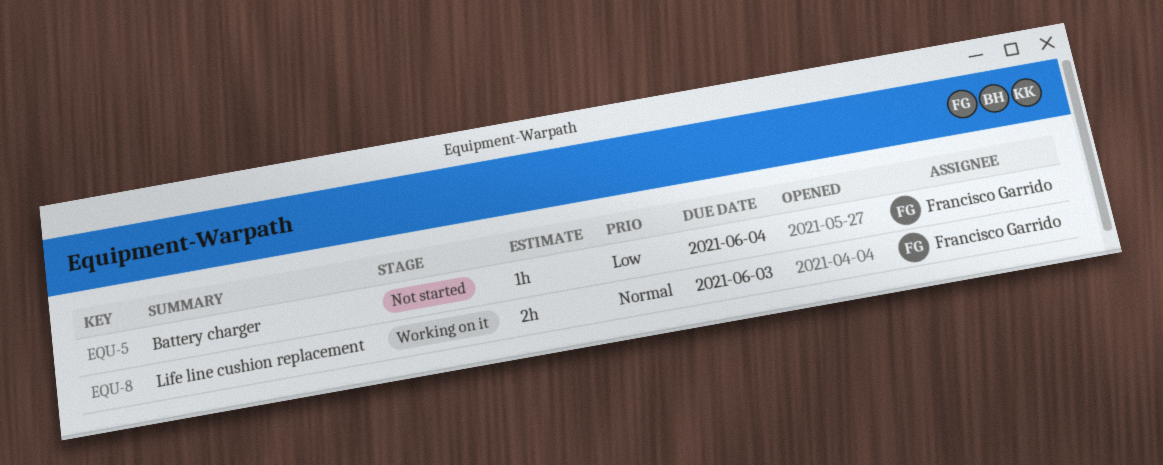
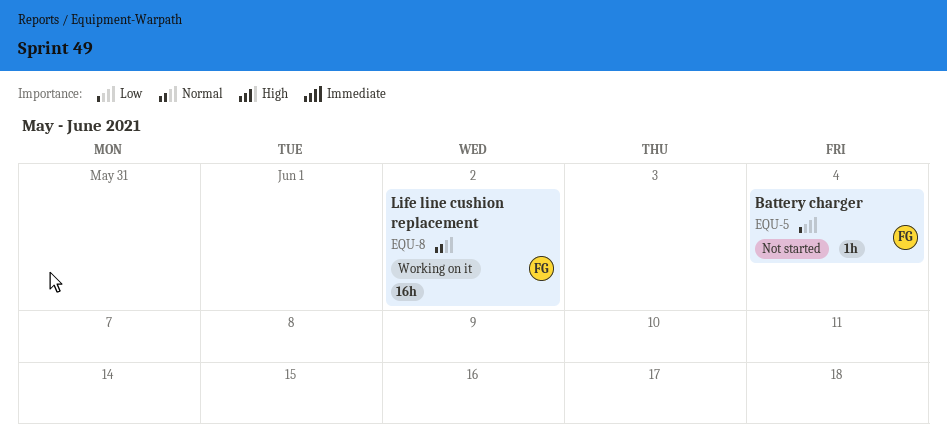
EQU-8, estimate: 2h -> 16h
EQU-8, due: Jun 3 -> Jun 2

